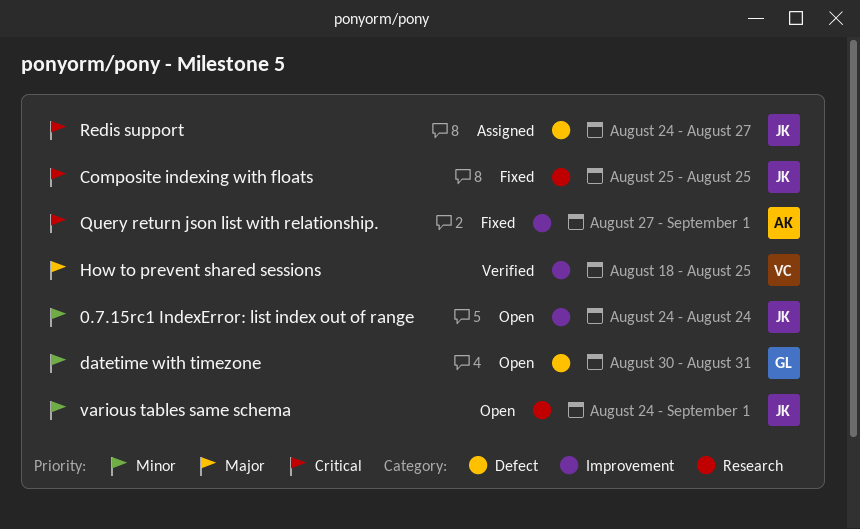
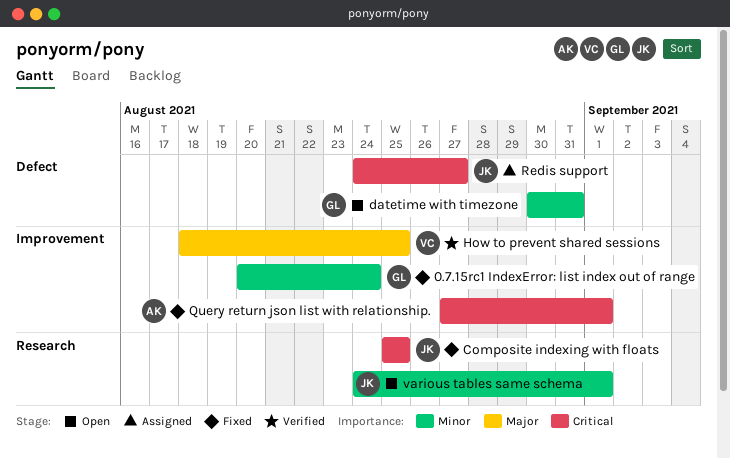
0.7.15rc1 IndexError: list index out of range, status: Open -> Fixed
0.7.15rc1 IndexError: list index out of range, owner: JK -> GL
0.7.15rc1 IndexError: list index out of range, start: Aug 24 -> Aug 20

